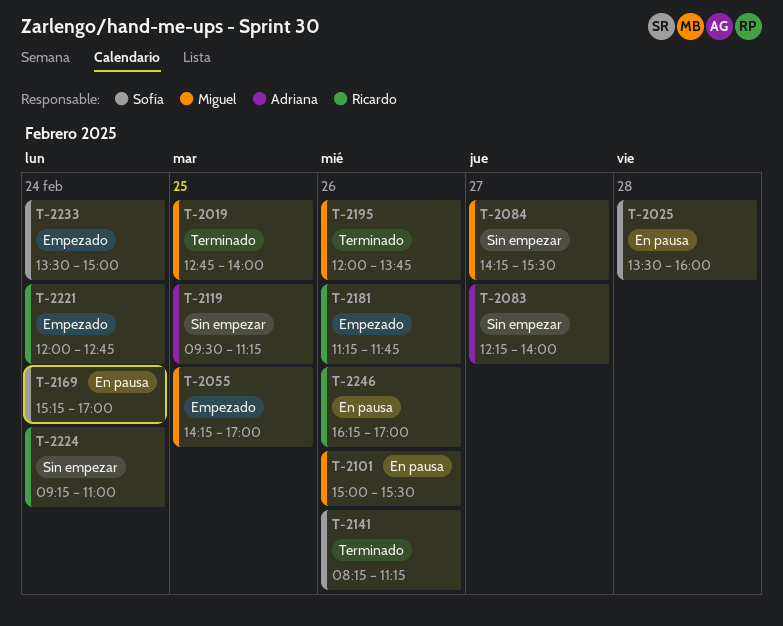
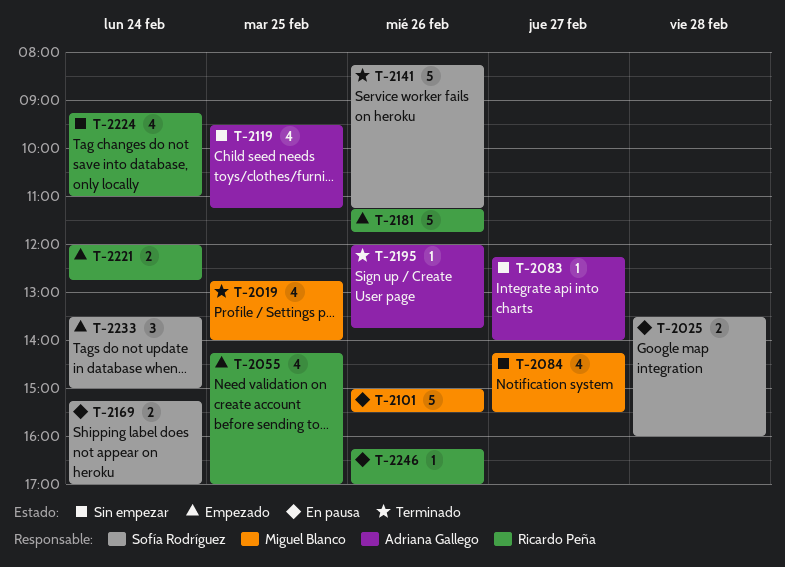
T-2055, owner: Miguel Blanco -> Ricardo Peña
T-2195, owner: Miguel Blanco -> Adriana Gallego

